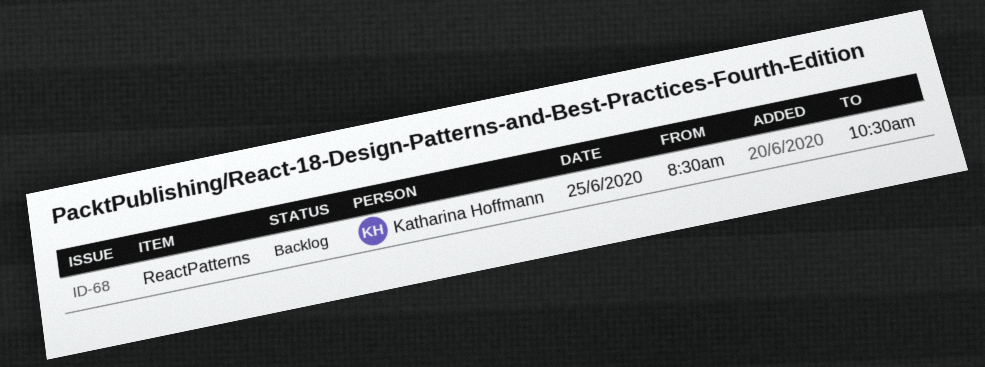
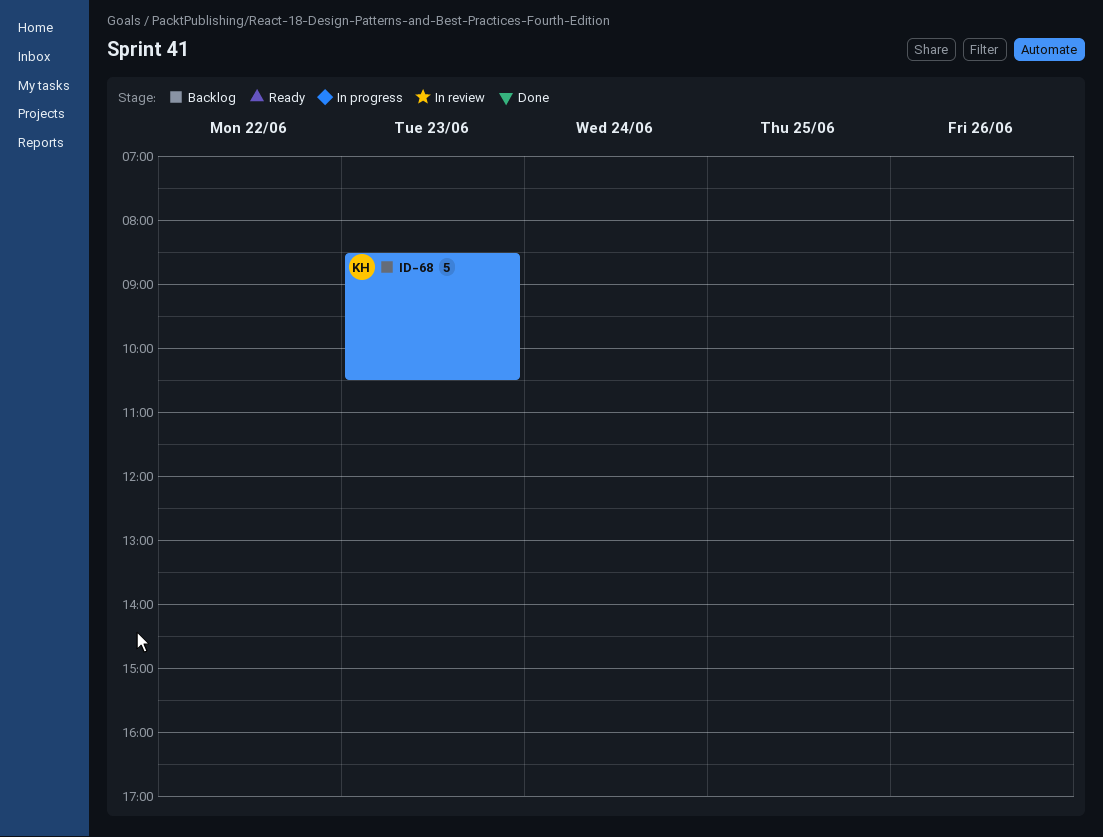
ID-68, day: Jun 25 -> Jun 23

